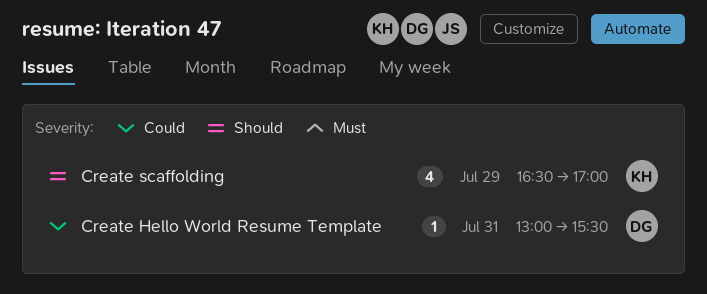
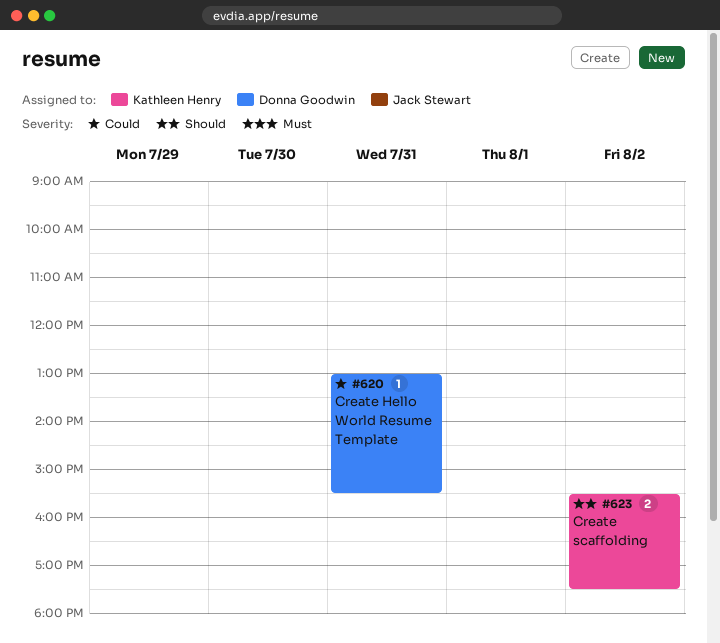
Create scaffolding, estimate: 4 -> 2
Create scaffolding, day: Jul 29 -> Aug 2
Create scaffolding, begins: 16:30 -> 15:30
Create scaffolding, ends: 17:00 -> 17:30

